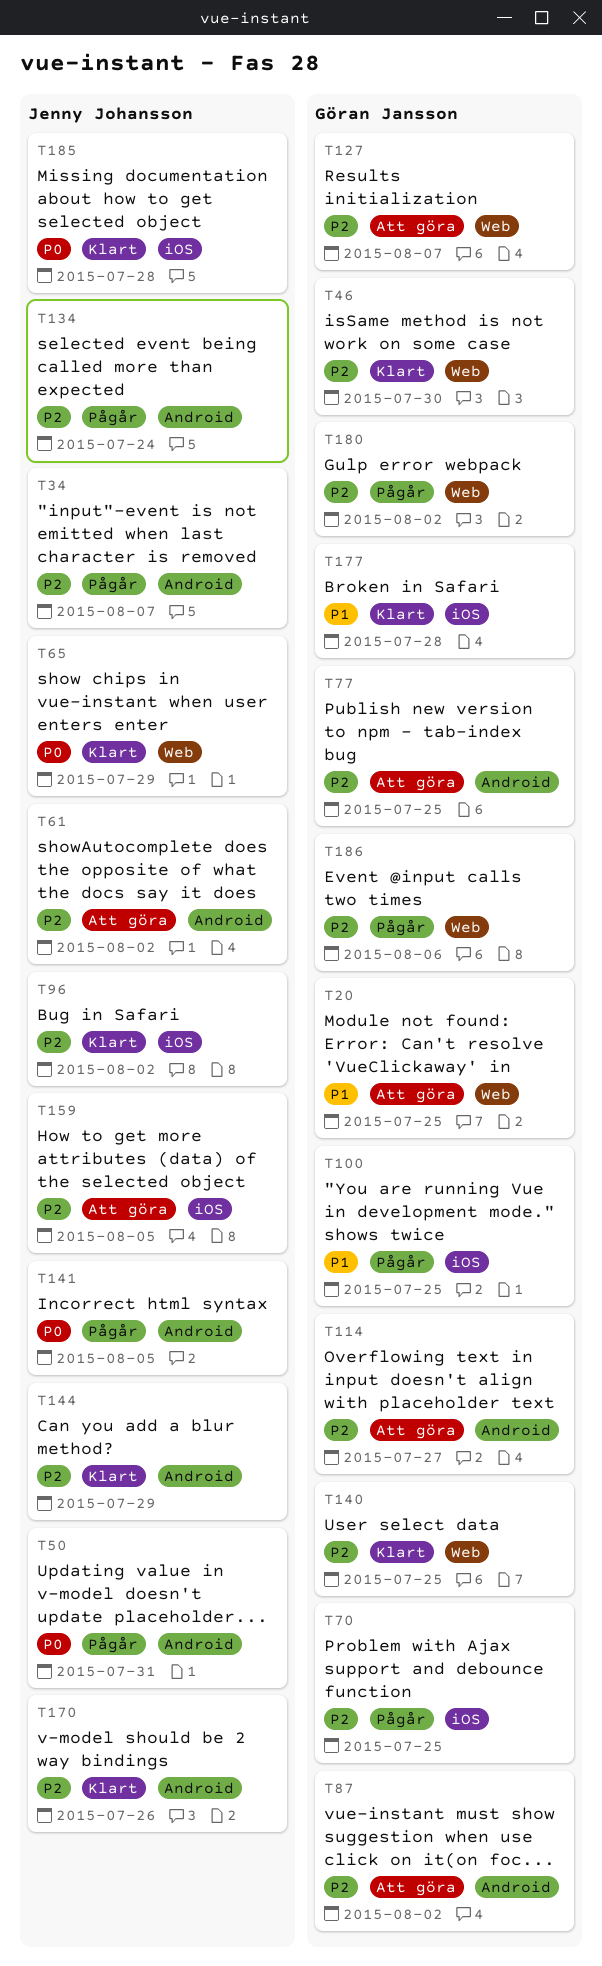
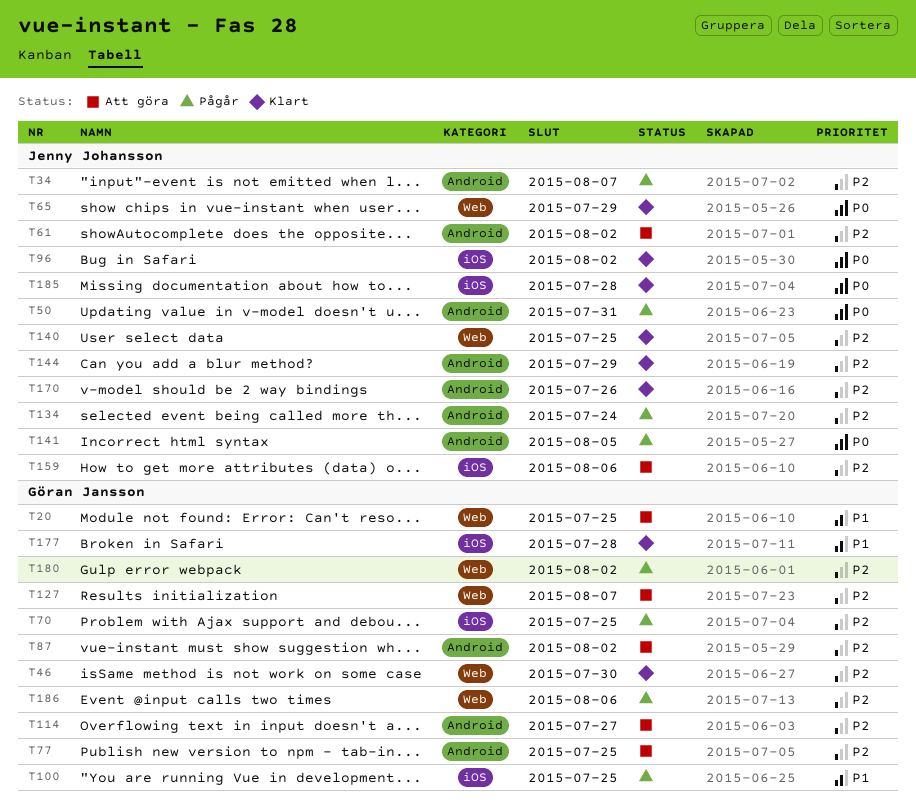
T96, priority: P2 -> P0
T140, owner: Göran Jansson -> Jenny Johansson
T159, due: Aug 5 -> Aug 6

